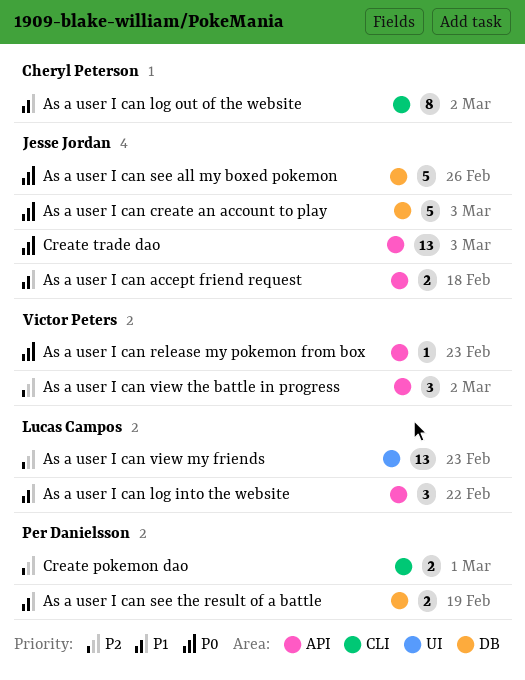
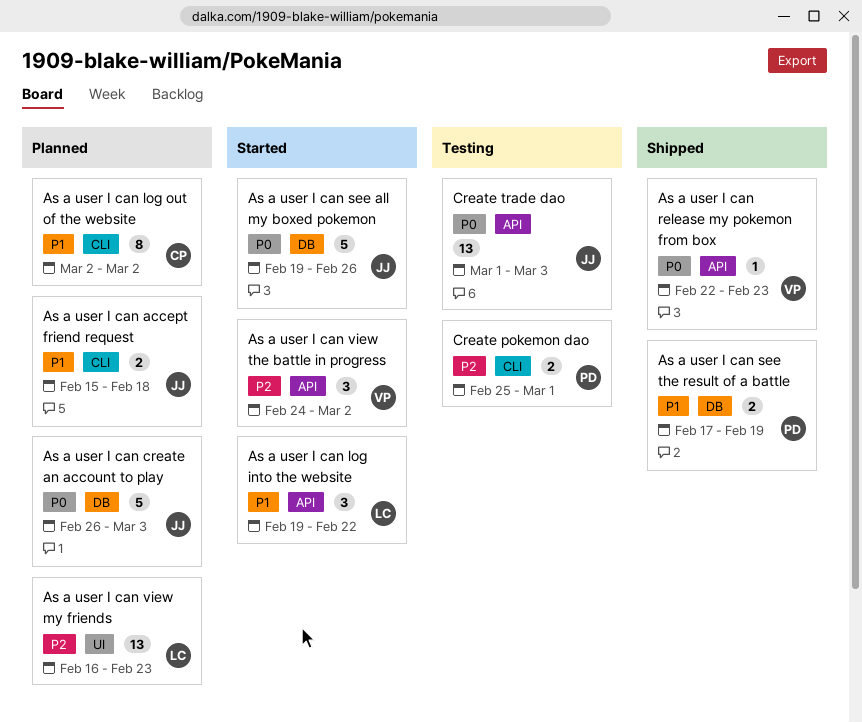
As a user I can accept friend request, label: API -> CLI

